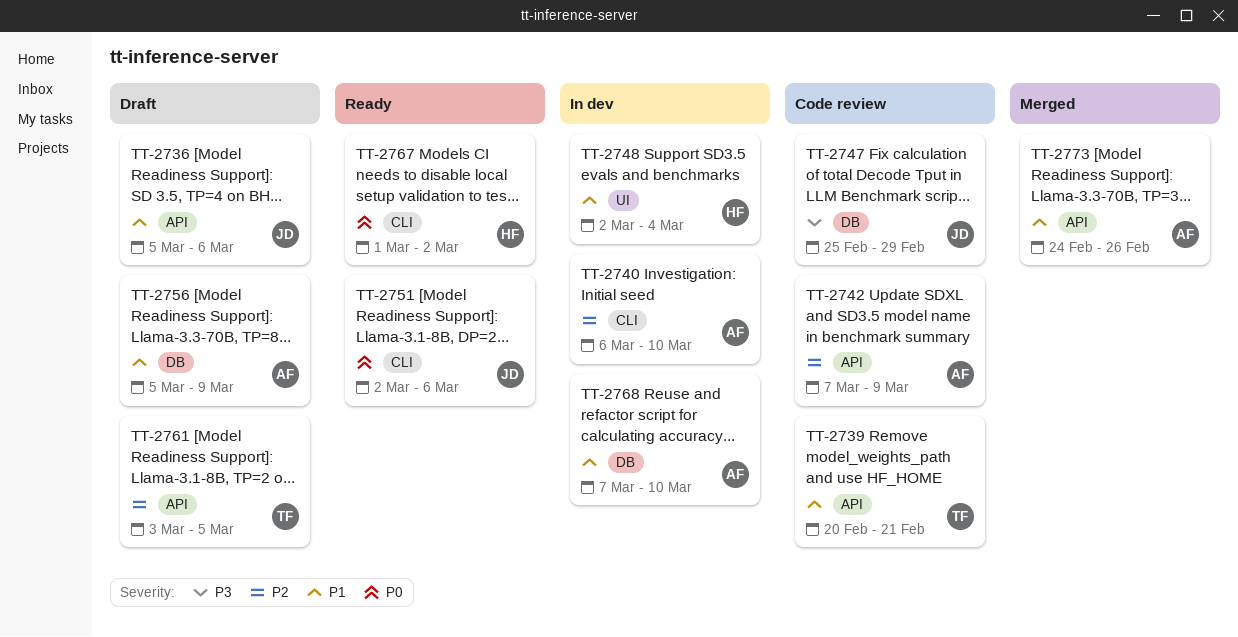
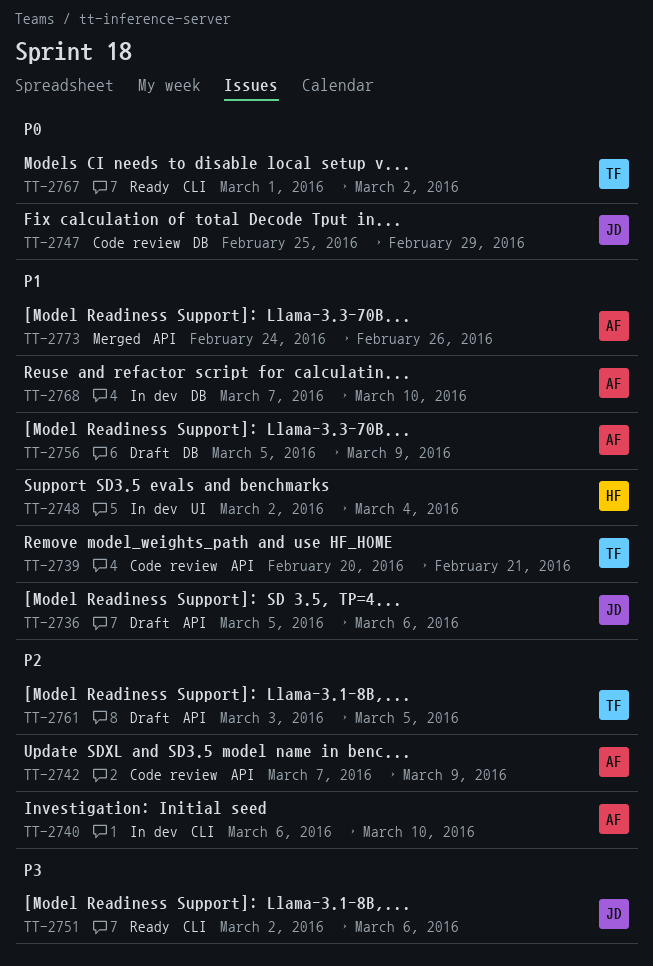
TT-2747, priority: P3 -> P0
TT-2751, priority: P0 -> P3
TT-2767, owner: HF -> TF

